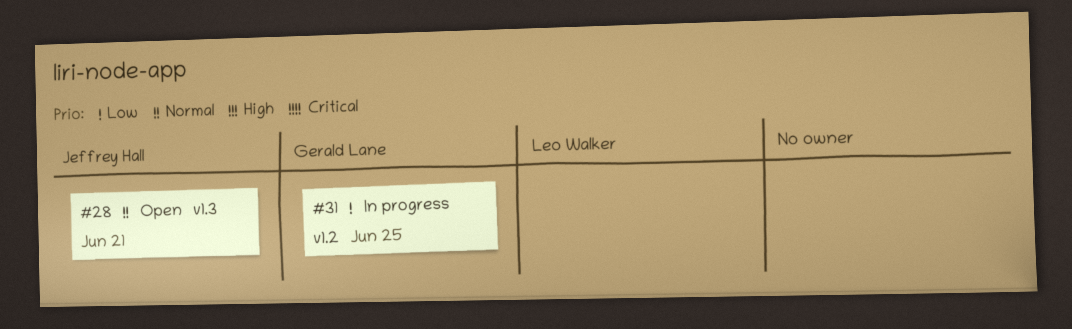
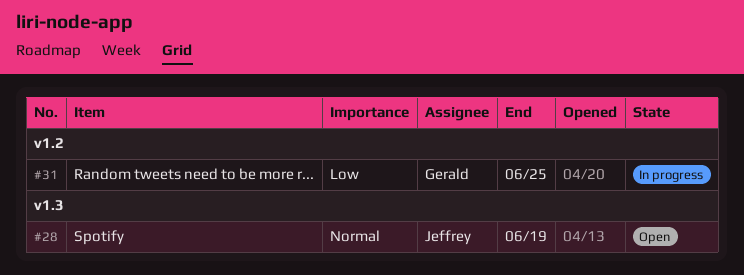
#28, due: Jun 21 -> Jun 19

